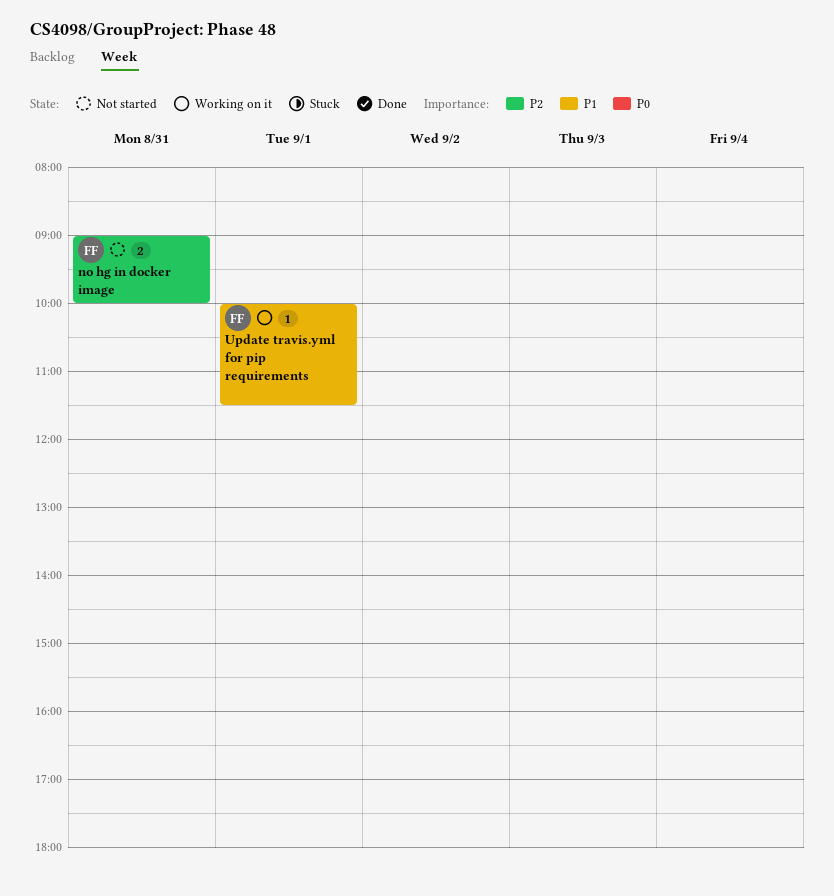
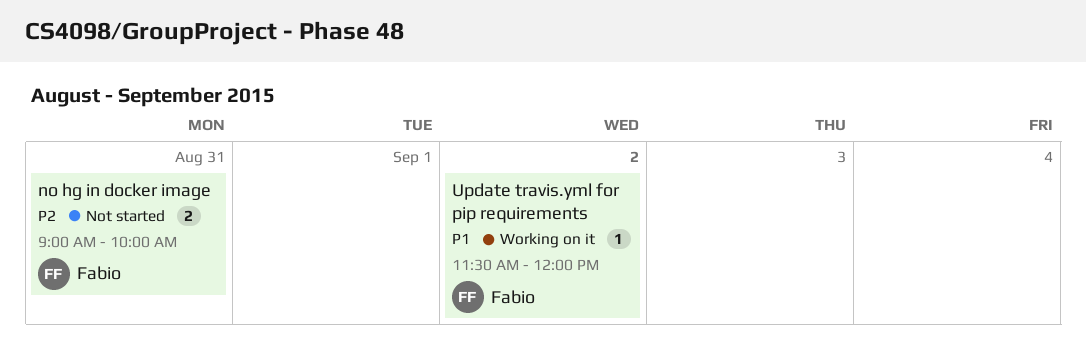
Update travis.yml for pip requirements, day: Sep 1 -> Sep 2
Update travis.yml for pip requirements, begins: 10:00 -> 11:30
Update travis.yml for pip requirements, ends: 11:30 -> 12:00

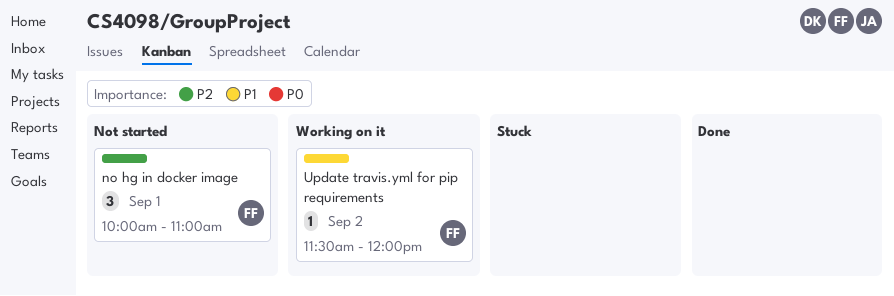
no hg in docker image, estimate: 2 -> 3
no hg in docker image, day: Aug 31 -> Sep 1
no hg in docker image, begins: 09:00 -> 10:00
no hg in docker image, ends: 10:00 -> 11:00

